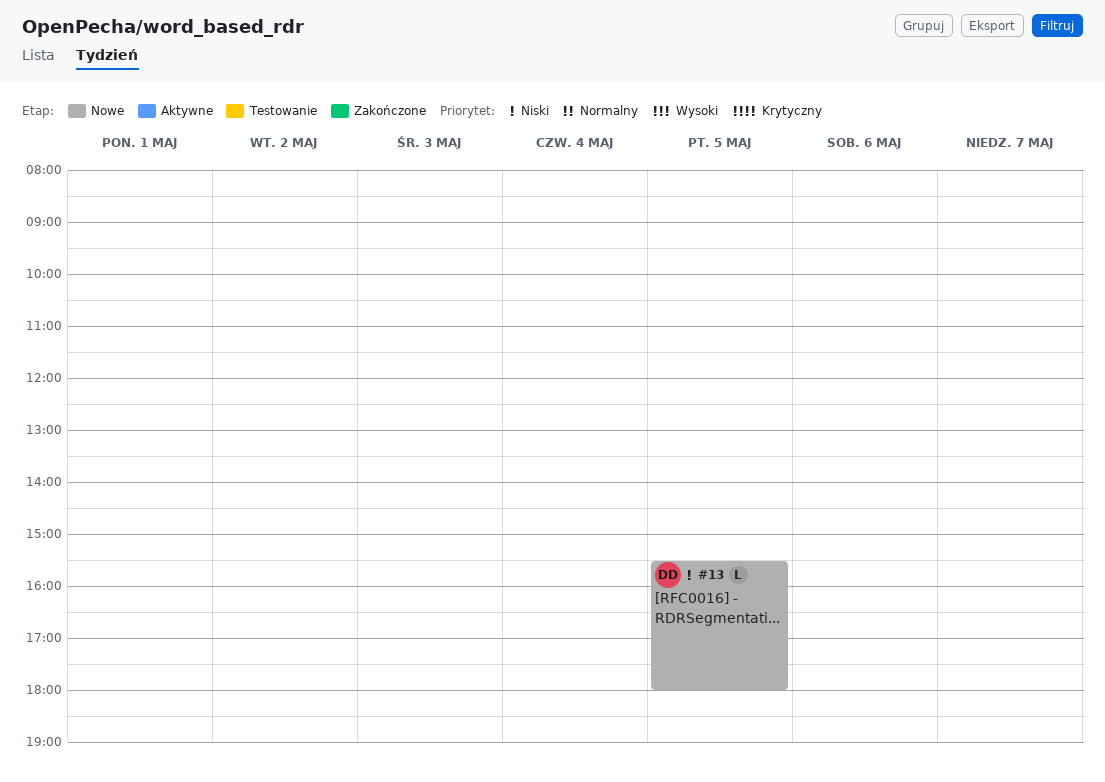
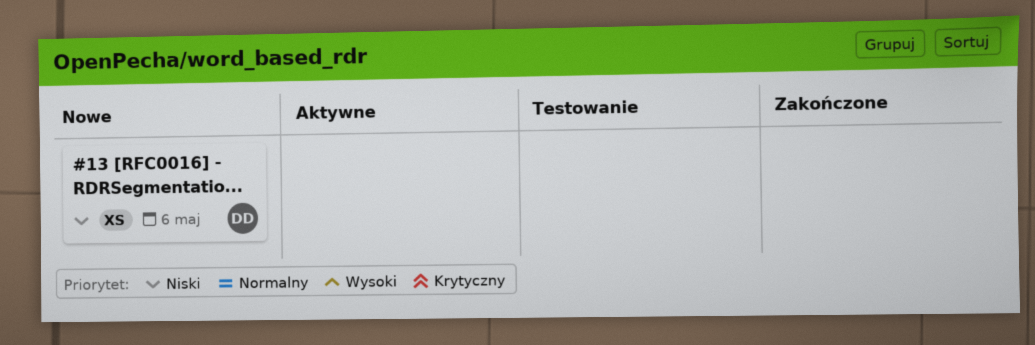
#13, estimate: L -> XS
#13, day: May 5 -> May 6

